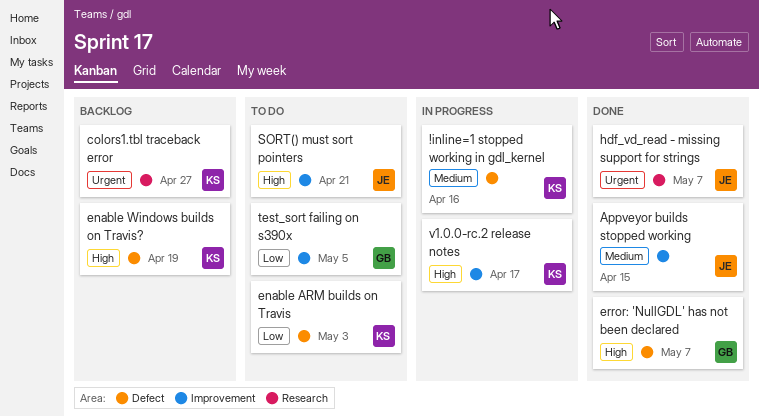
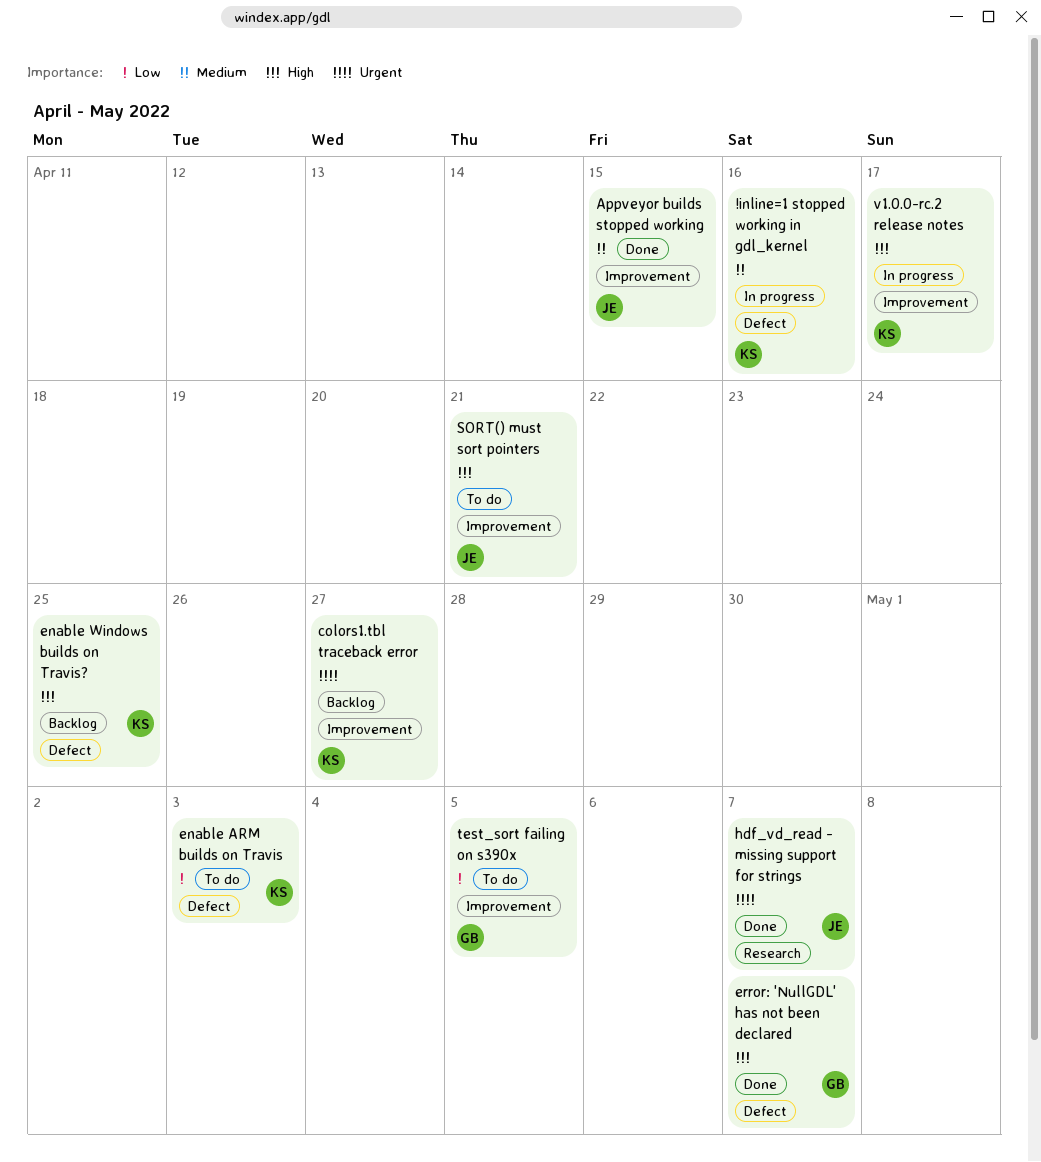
colors1.tbl traceback error, label: Research -> Improvement
enable Windows builds on Travis?, due: Apr 19 -> Apr 25

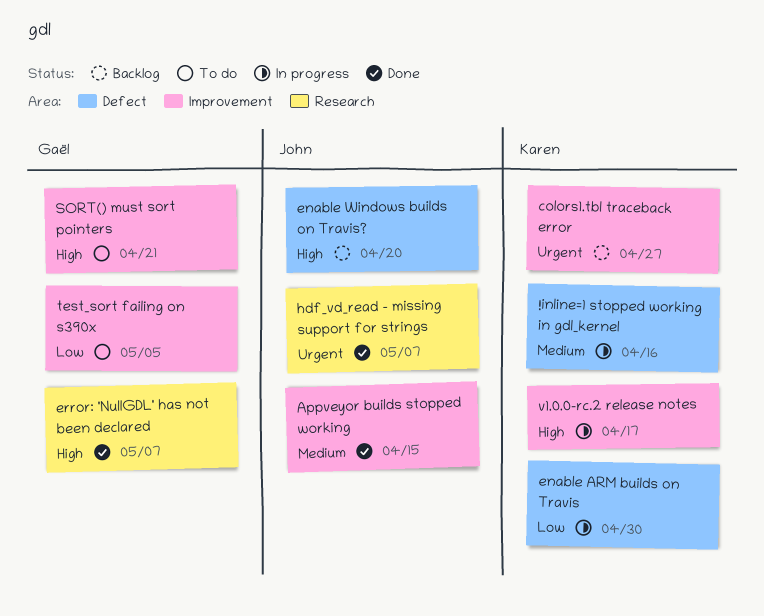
enable ARM builds on Travis, status: To do -> In progress
enable ARM builds on Travis, due: May 3 -> Apr 30
enable Windows builds on Travis?, owner: Karen -> John
enable Windows builds on Travis?, due: Apr 25 -> Apr 20
error: 'NullGDL' has not been declared, label: Defect -> Research
SORT() must sort pointers, owner: John -> Gaël

